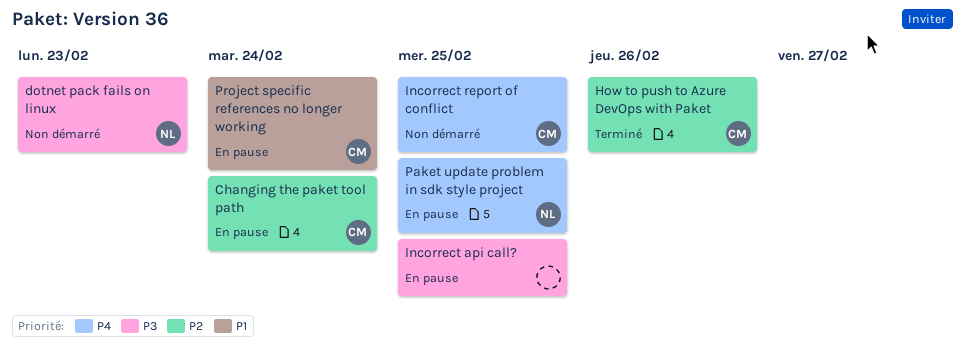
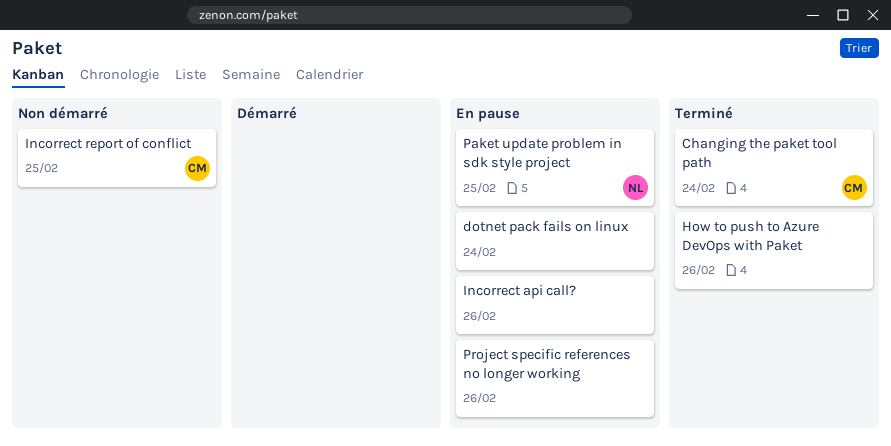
Changing the paket tool path, status: En pause -> Terminé
dotnet pack fails on linux, status: Non démarré -> En pause
dotnet pack fails on linux, owner: NL -> none
dotnet pack fails on linux, due: Feb 23 -> Feb 24
How to push to Azure DevOps with Paket, owner: CM -> none
Incorrect api call?, due: Feb 25 -> Feb 26
Project specific references no longer working, owner: CM -> none
Project specific references no longer working, due: Feb 24 -> Feb 26

